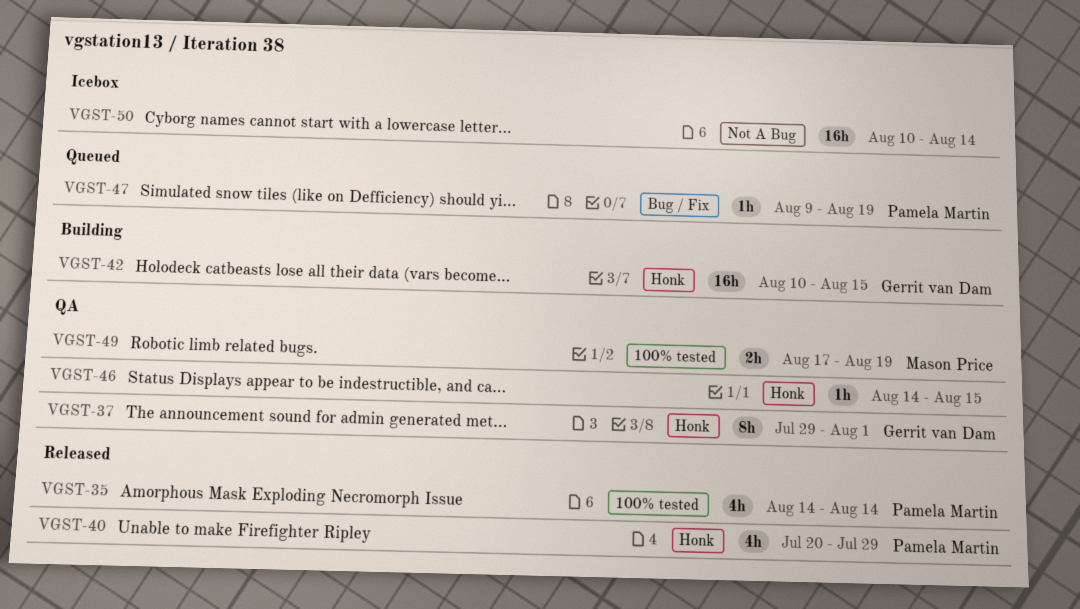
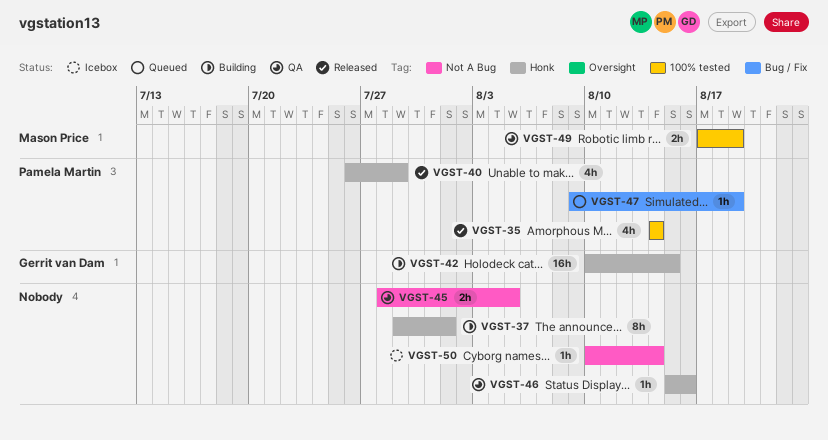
VGST-37, status: QA -> Building
VGST-37, owner: Gerrit van Dam -> none
VGST-40, start: Jul 20 -> Jul 26
VGST-45: none -> present
VGST-46, start: Aug 14 -> Aug 15
VGST-46, due: Aug 15 -> Aug 16
VGST-50, estimate: 16h -> 1h

